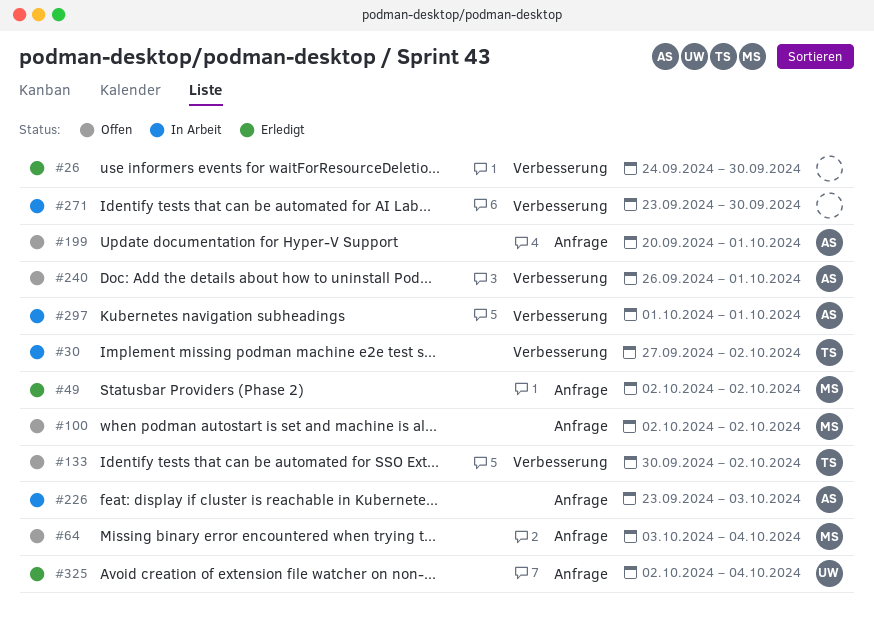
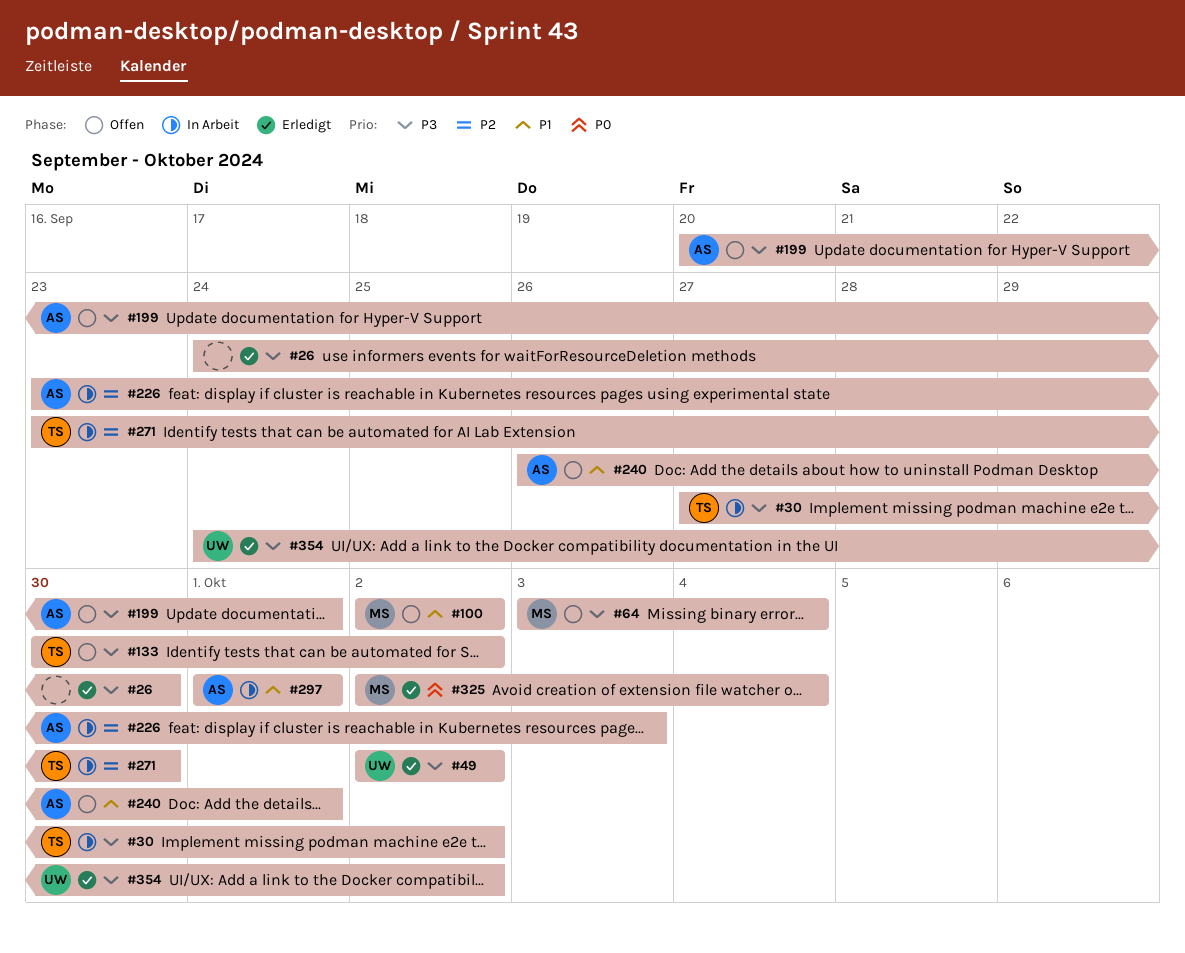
#49, owner: MS -> UW
#271, owner: none -> TS
#325, owner: UW -> MS
#354: none -> present

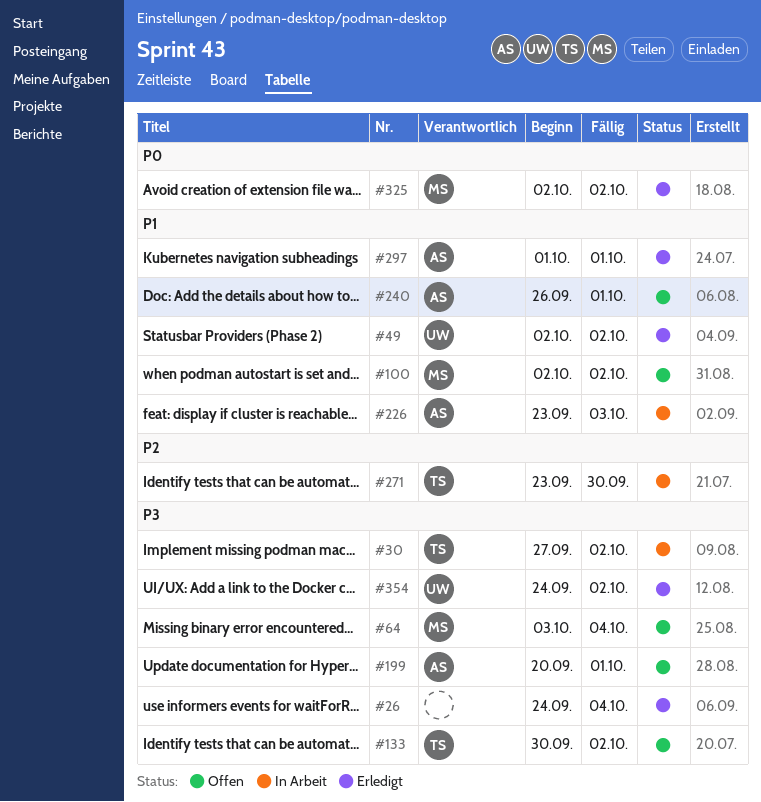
#26, due: Sep 30 -> Oct 4
#49, priority: P3 -> P1
#226, priority: P2 -> P1
#297, status: In Arbeit -> Erledigt
#325, due: Oct 4 -> Oct 2

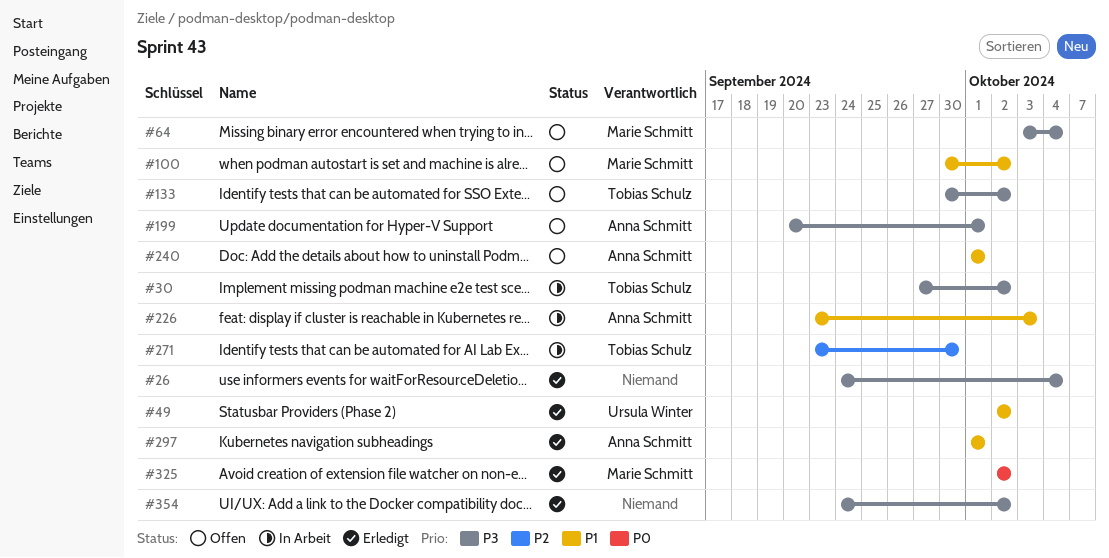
#100, start: Oct 2 -> Sep 30
#240, start: Sep 26 -> Oct 1
#354, owner: Ursula Winter -> none

